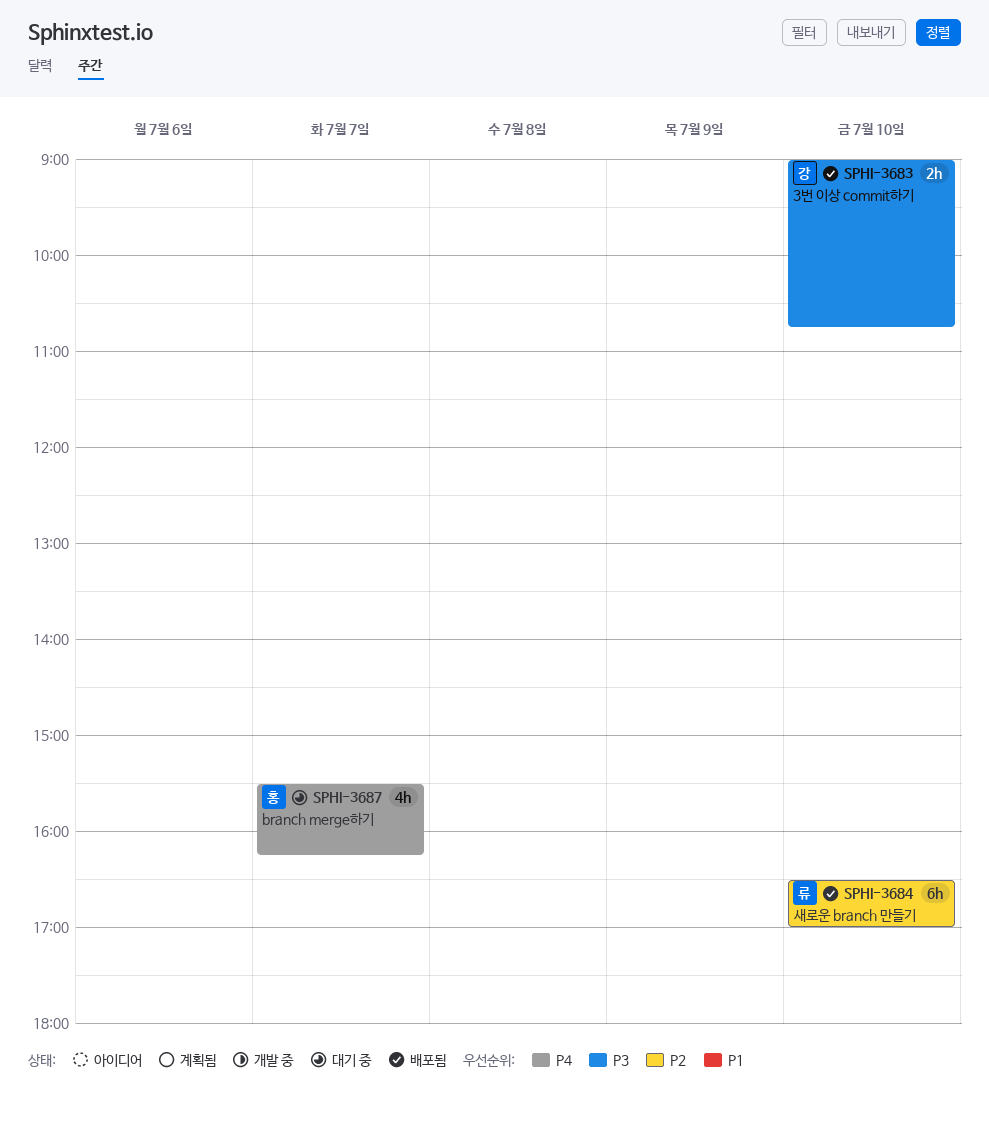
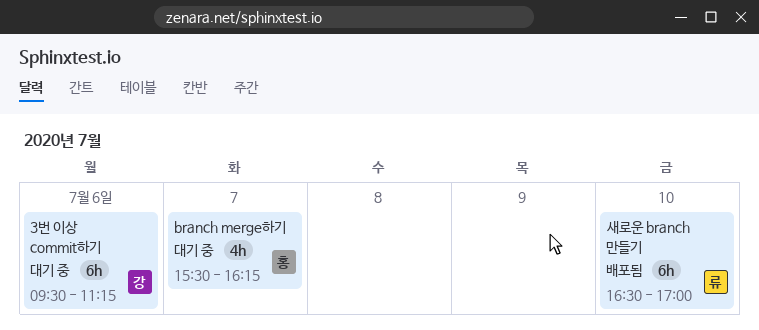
3번 이상 commit하기, status: 배포됨 -> 대기 중
3번 이상 commit하기, estimate: 2h -> 6h
3번 이상 commit하기, day: Jul 10 -> Jul 6
3번 이상 commit하기, begins: 09:00 -> 09:30
3번 이상 commit하기, ends: 10:45 -> 11:15

